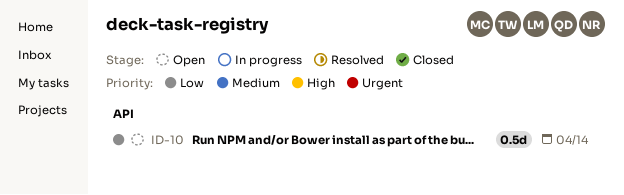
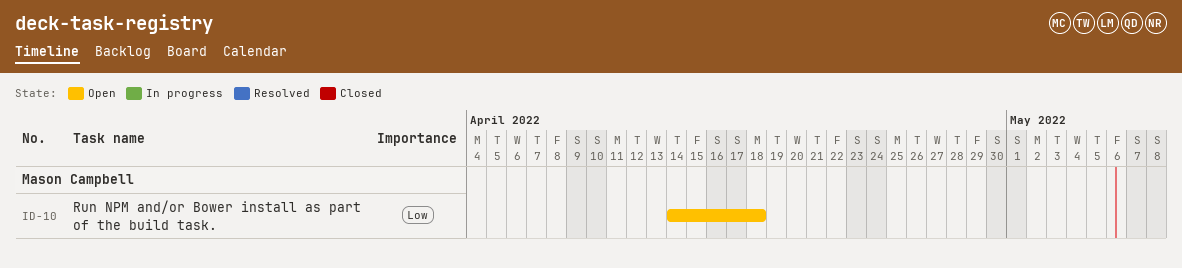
ID-10, due: Apr 14 -> Apr 18

